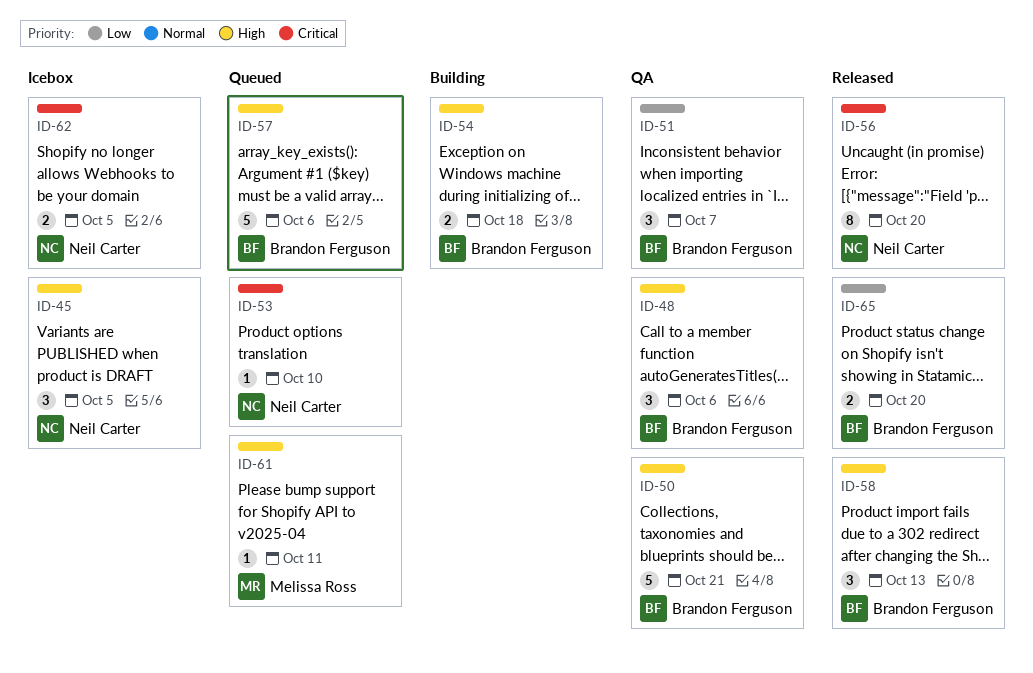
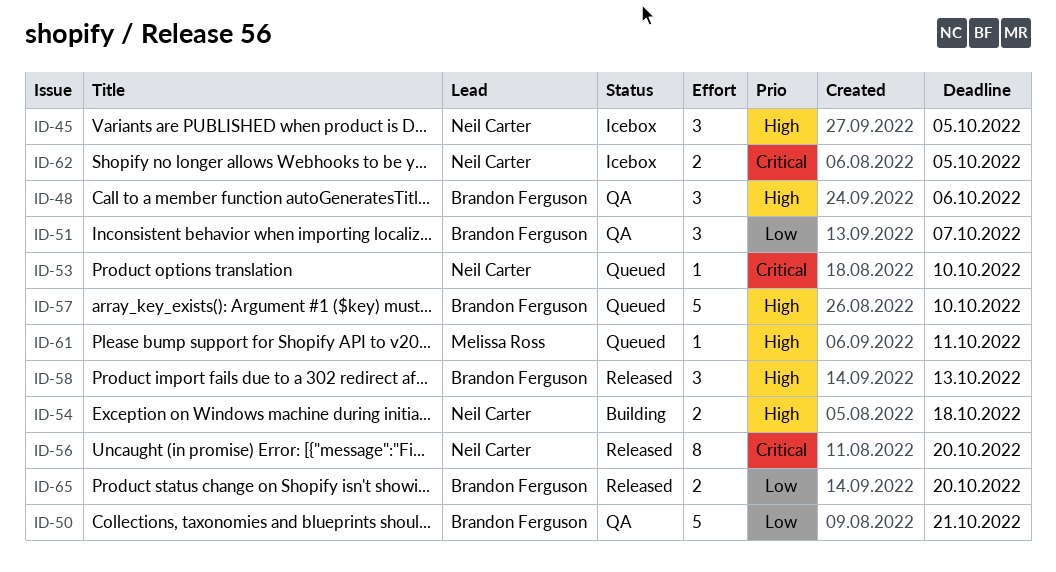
ID-50, priority: High -> Low
ID-54, owner: Brandon Ferguson -> Neil Carter
ID-57, due: Oct 6 -> Oct 10

